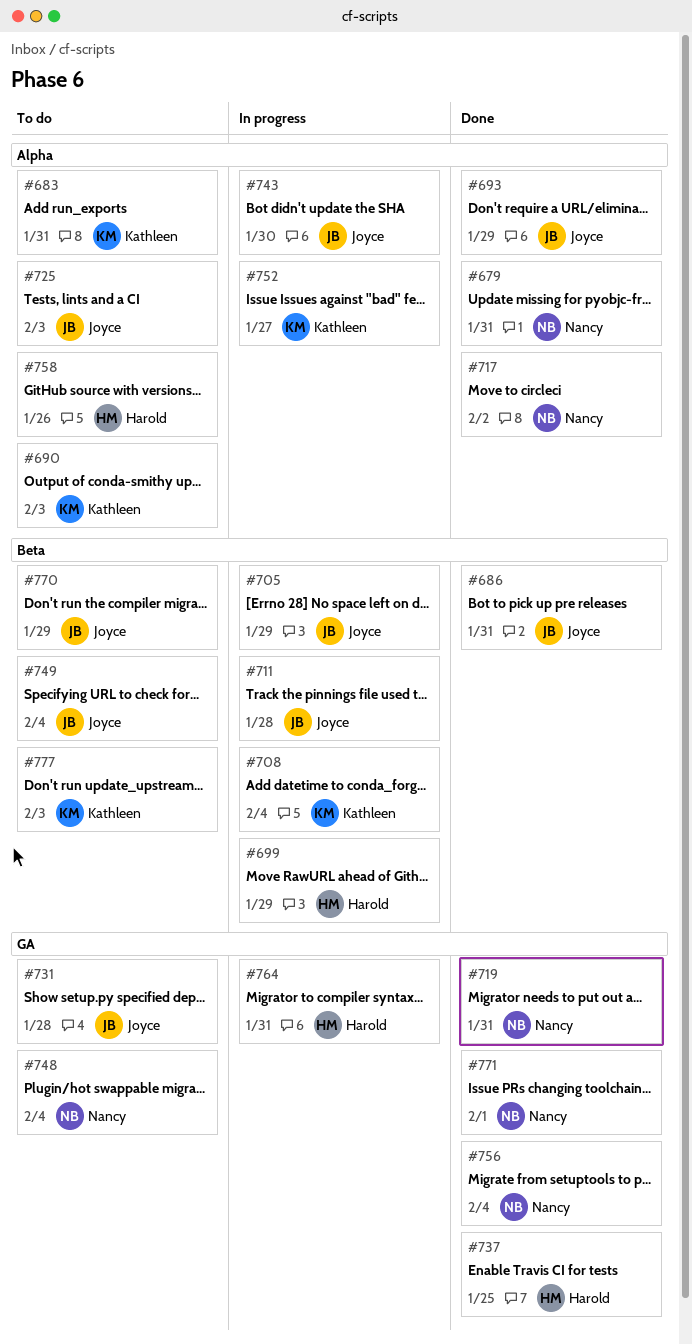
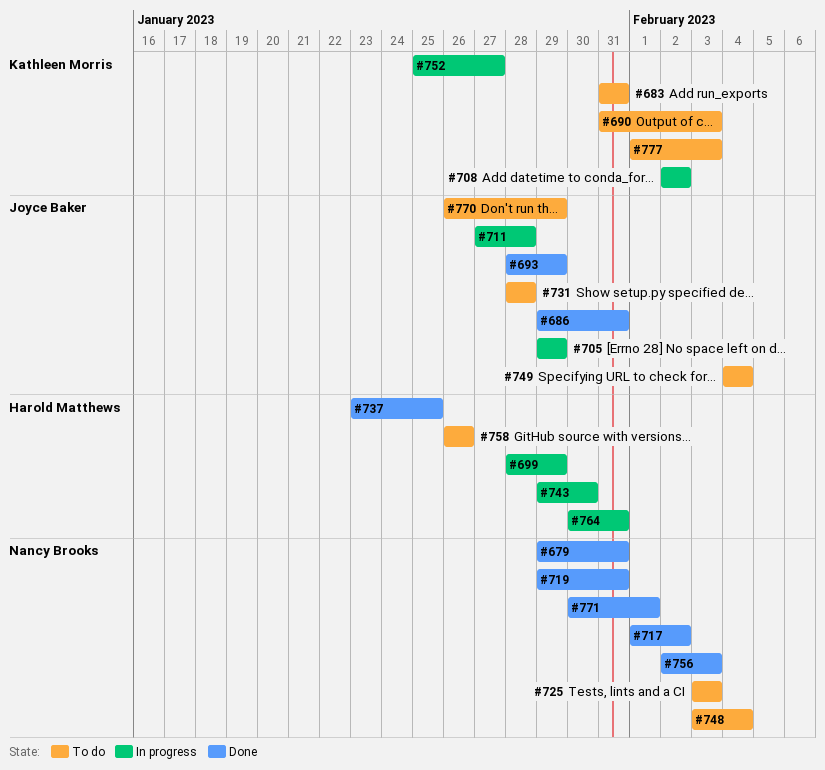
#708, due: Feb 4 -> Feb 2
#725, owner: Joyce Baker -> Nancy Brooks
#743, owner: Joyce Baker -> Harold Matthews
#756, due: Feb 4 -> Feb 3

